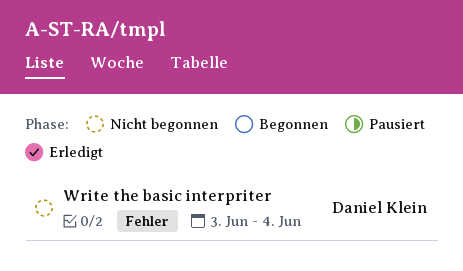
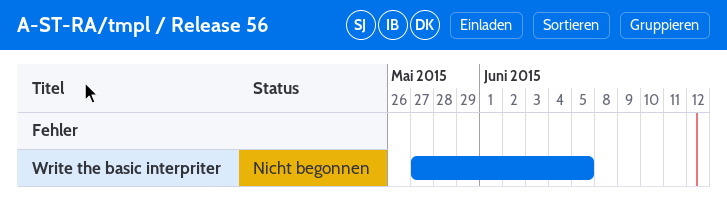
Write the basic interpriter, start: Jun 3 -> May 27
Write the basic interpriter, due: Jun 4 -> Jun 5

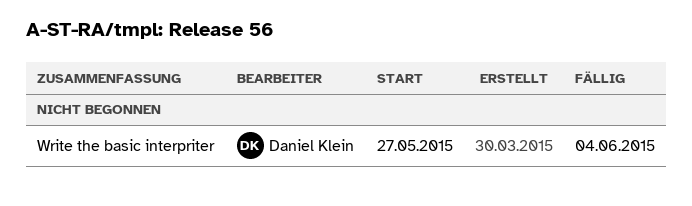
Write the basic interpriter, due: Jun 5 -> Jun 4

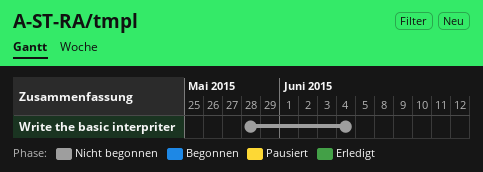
Write the basic interpriter, start: May 27 -> May 28

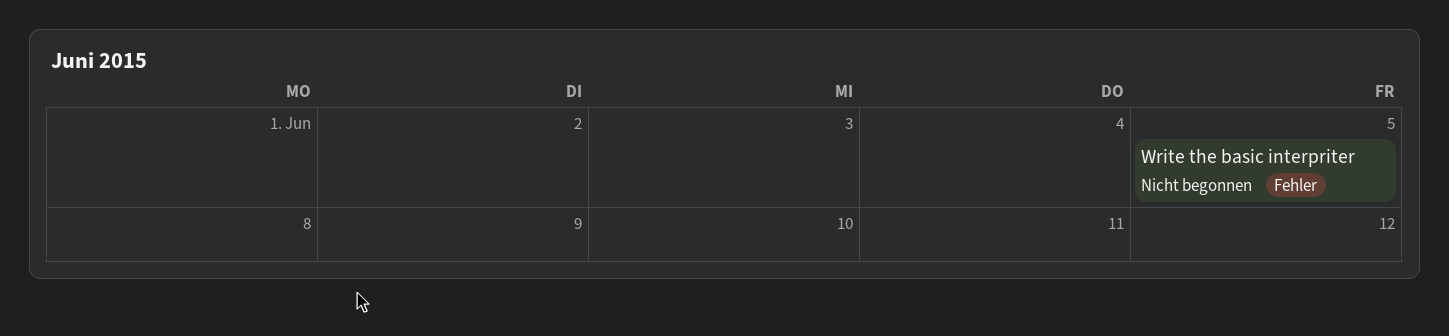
Write the basic interpriter, due: Jun 4 -> Jun 5

